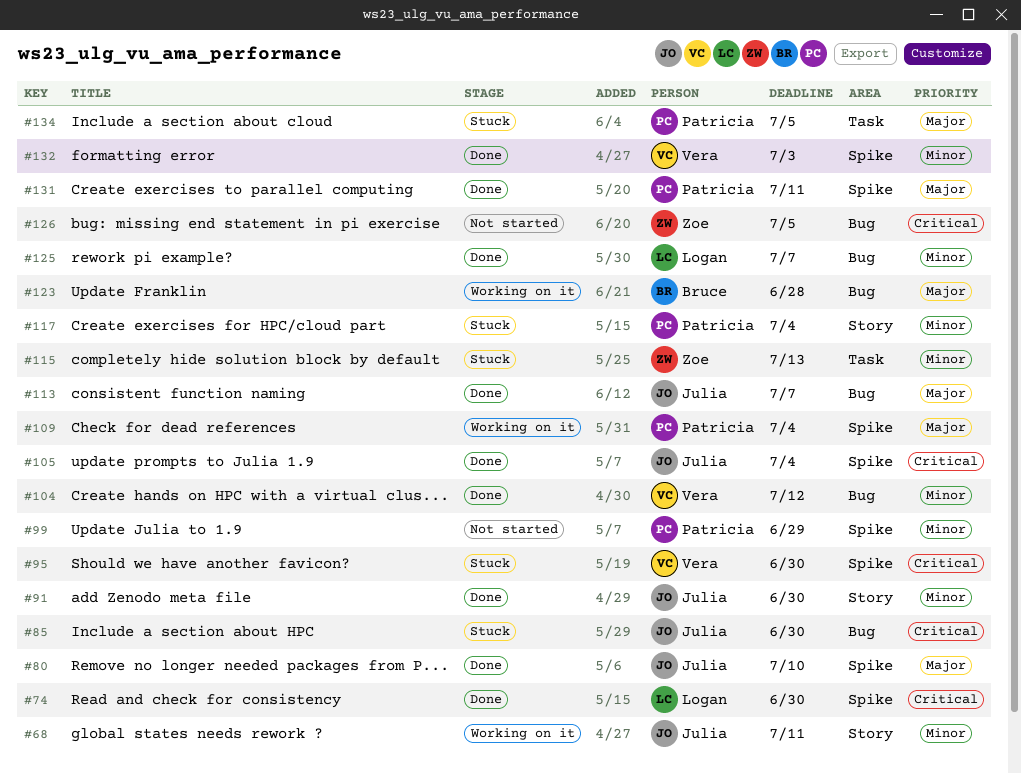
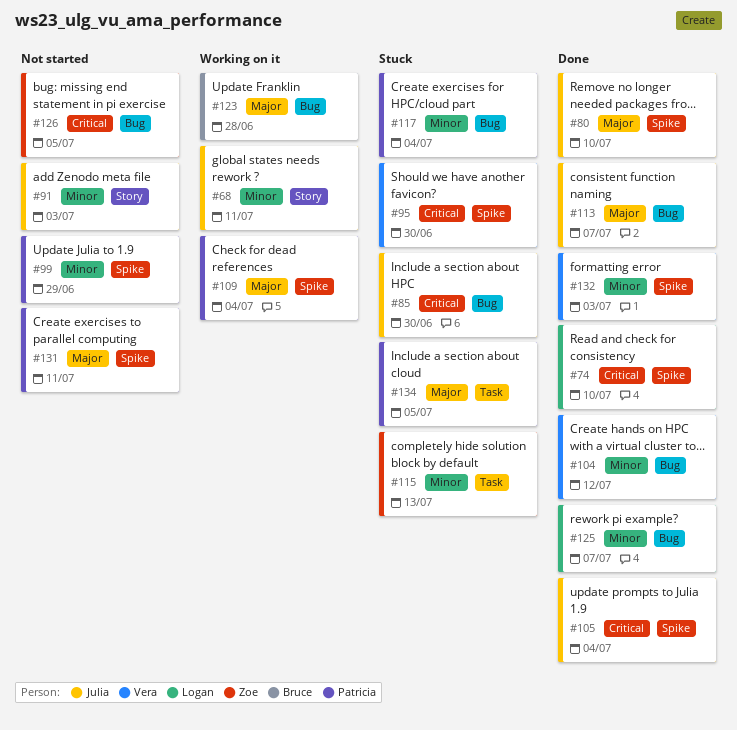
#74, due: Jun 30 -> Jul 10
#91, status: Done -> Not started
#91, due: Jun 30 -> Jul 3
#117, label: Story -> Bug
#131, status: Done -> Not started

